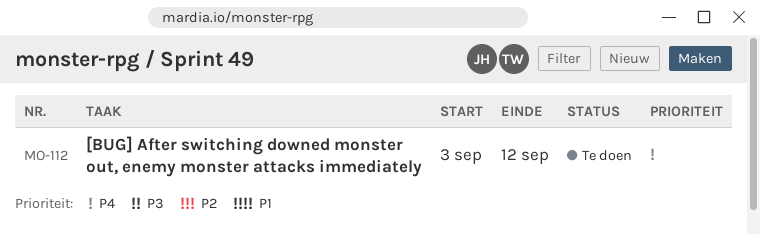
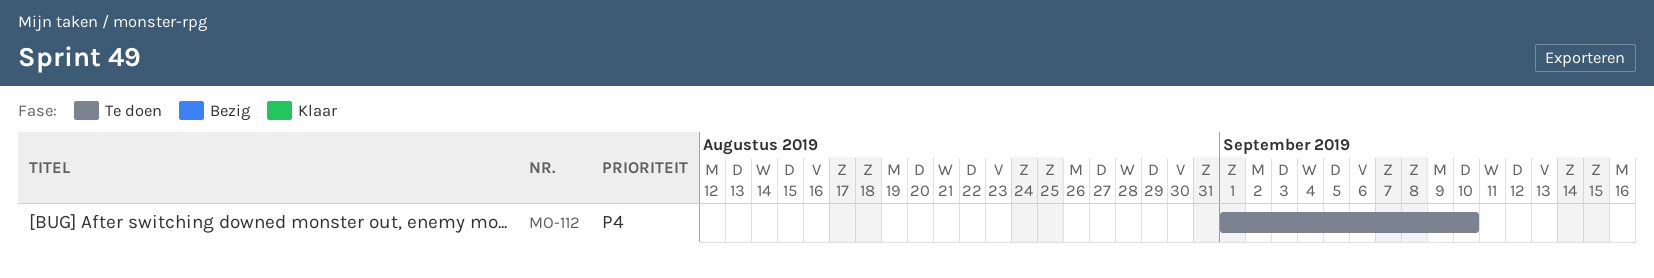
MO-112, start: Sep 3 -> Sep 1
MO-112, due: Sep 12 -> Sep 10

